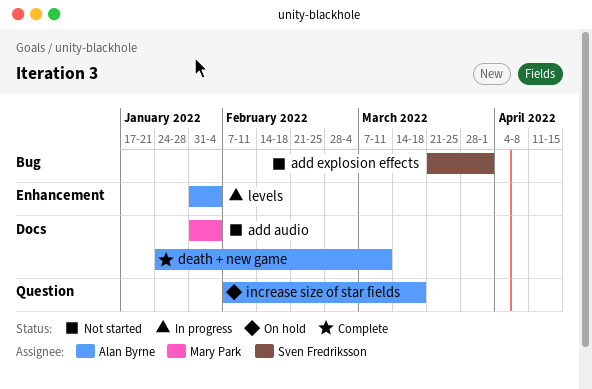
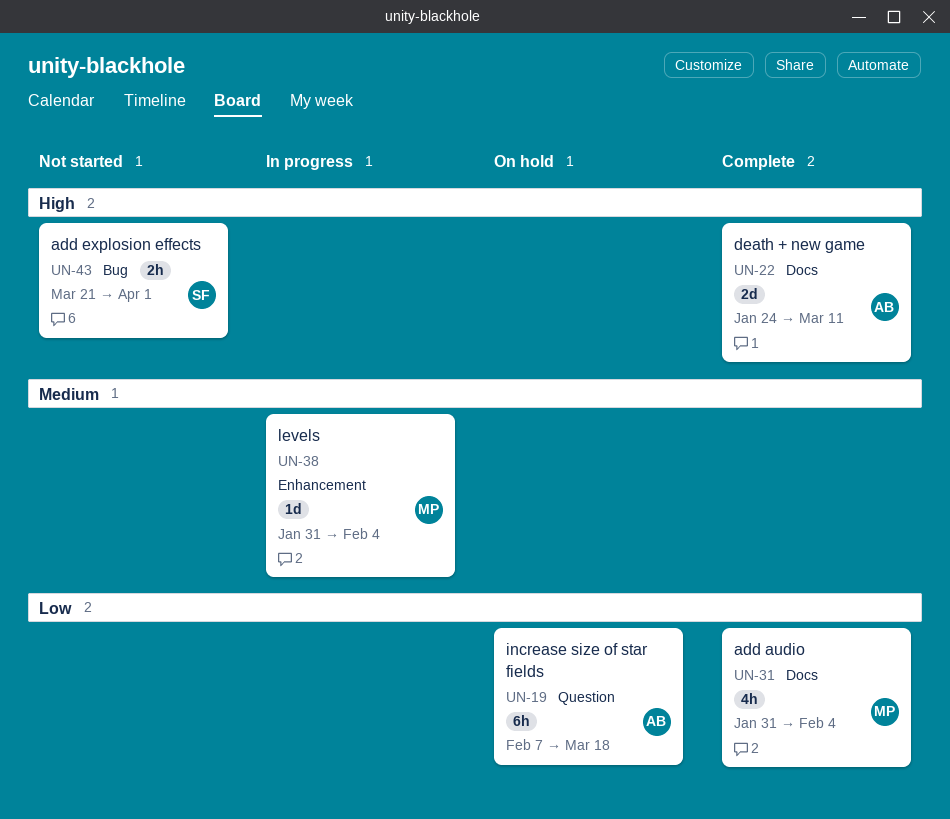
add audio, status: Not started -> Complete
levels, owner: Alan Byrne -> Mary Park

